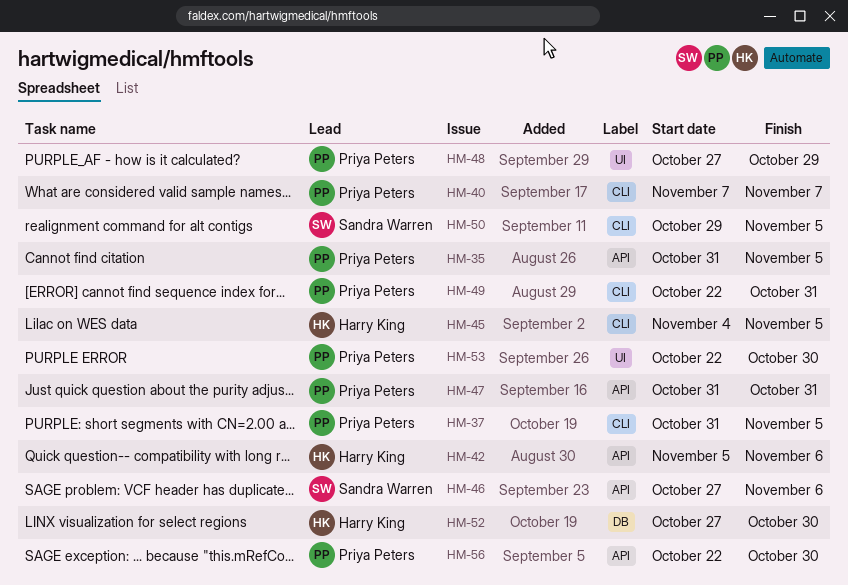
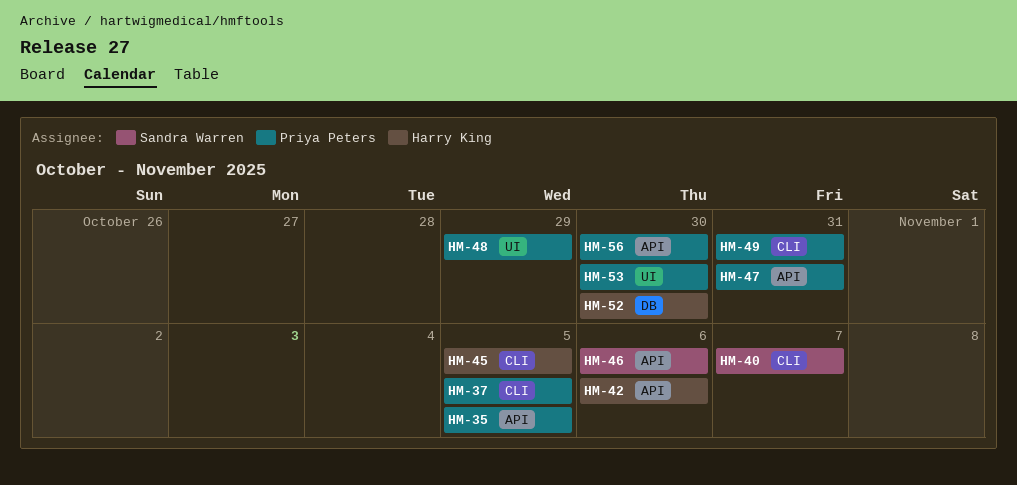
HM-40, owner: Priya Peters -> Sandra Warren
HM-50: present -> none

